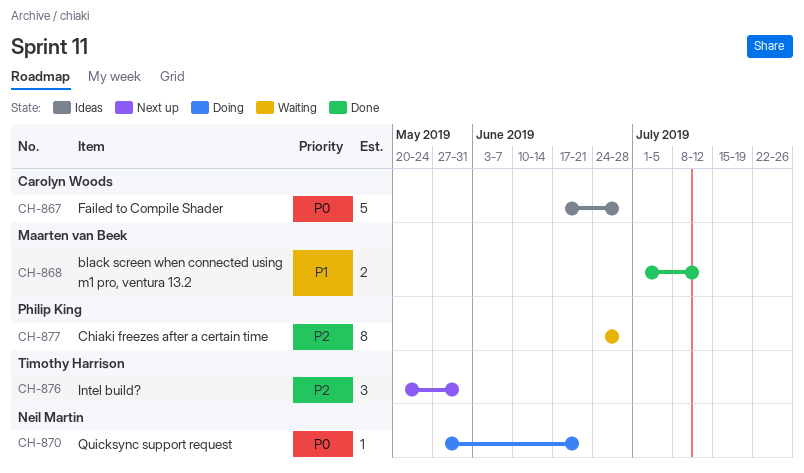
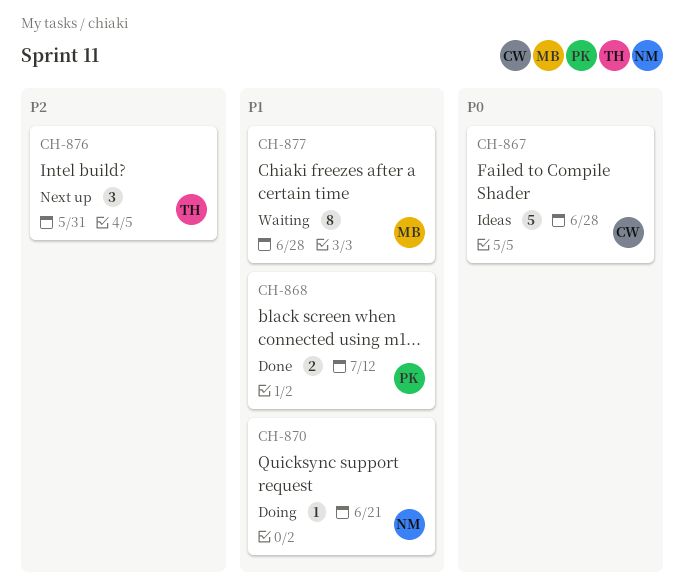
CH-868, owner: Maarten van Beek -> Philip King
CH-870, priority: P0 -> P1
CH-877, owner: Philip King -> Maarten van Beek
CH-877, priority: P2 -> P1

